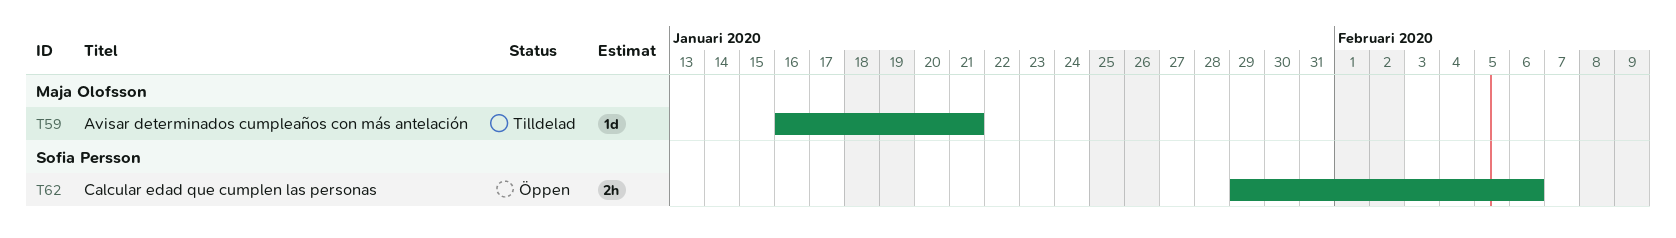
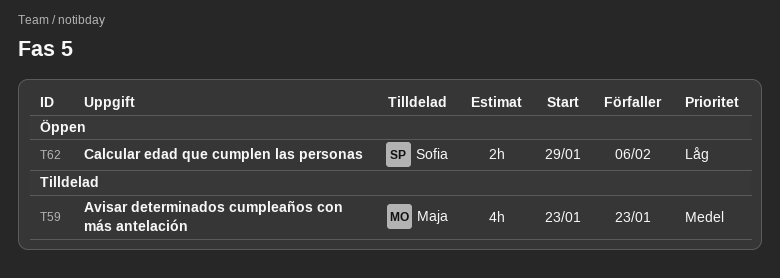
T59, estimate: 1d -> 4h
T59, start: Jan 16 -> Jan 23
T59, due: Jan 21 -> Jan 23

